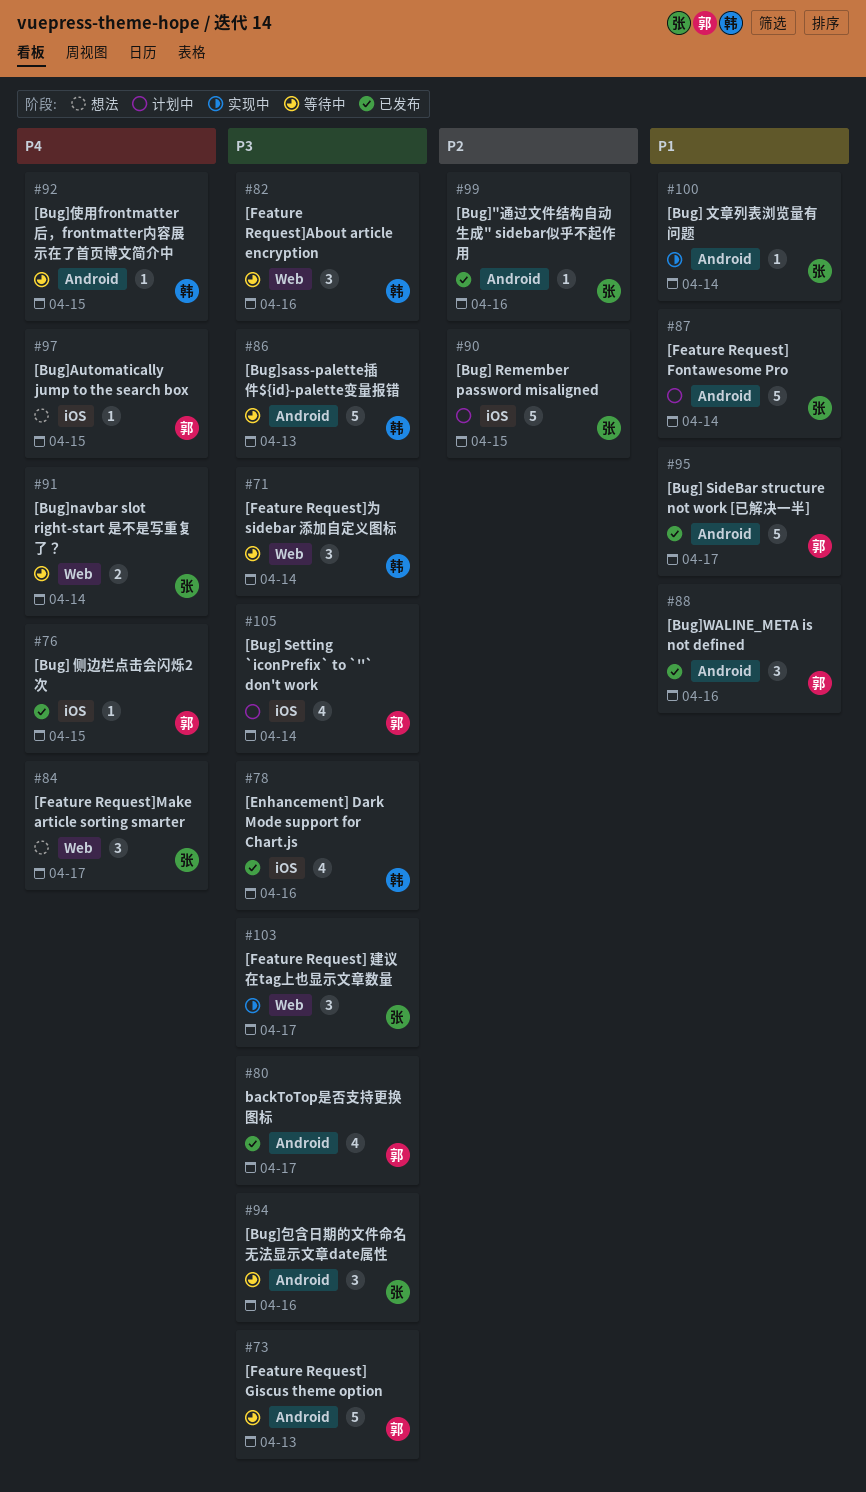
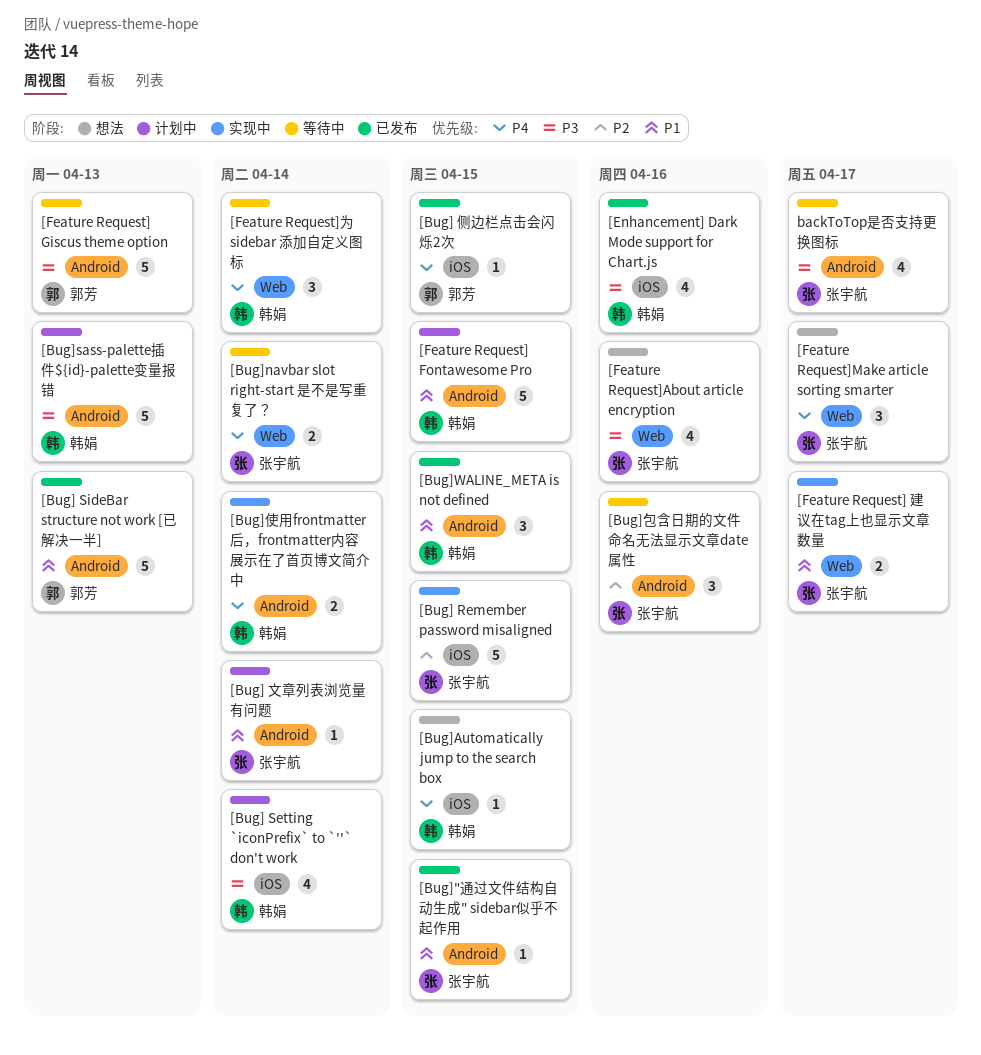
[Bug] Remember password misaligned, status: 计划中 -> 实现中
[Bug] Setting `iconPrefix` to `''` don't work, owner: 郭芳 -> 韩娟
[Bug] SideBar structure not work [已解决一半], due: Apr 17 -> Apr 13
[Bug] 文章列表浏览量有问题, status: 实现中 -> 计划中
[Bug]"通过文件结构自动生成" sidebar似乎不起作用, priority: P2 -> P1
[Bug]"通过文件结构自动生成" sidebar似乎不起作用, due: Apr 16 -> Apr 15
[Bug]Automatically jump to the search box, owner: 郭芳 -> 韩娟
[Bug]sass-palette插件${id}-palette变量报错, status: 等待中 -> 计划中
[Bug]WALINE_META is not defined, owner: 郭芳 -> 韩娟
[Bug]WALINE_META is not defined, due: Apr 16 -> Apr 15
[Bug]使用frontmatter后，frontmatter内容展示在了首页博文简介中, status: 等待中 -> 实现中
[Bug]使用frontmatter后，frontmatter内容展示在了首页博文简介中, estimate: 1 -> 2
[Bug]使用frontmatter后，frontmatter内容展示在了首页博文简介中, due: Apr 15 -> Apr 14
[Bug]包含日期的文件命名无法显示文章date属性, priority: P3 -> P2
[Feature Request] Fontawesome Pro, owner: 张宇航 -> 韩娟
[Feature Request] Fontawesome Pro, due: Apr 14 -> Apr 15
[Feature Request] 建议在tag上也显示文章数量, priority: P3 -> P1
[Feature Request] 建议在tag上也显示文章数量, estimate: 3 -> 2
[Feature Request]About article encryption, status: 等待中 -> 想法
[Feature Request]About article encryption, owner: 韩娟 -> 张宇航
[Feature Request]About article encryption, estimate: 3 -> 4
[Feature Request]为 sidebar 添加自定义图标, priority: P3 -> P4
backToTop是否支持更换图标, status: 已发布 -> 等待中
backToTop是否支持更换图标, owner: 郭芳 -> 张宇航

